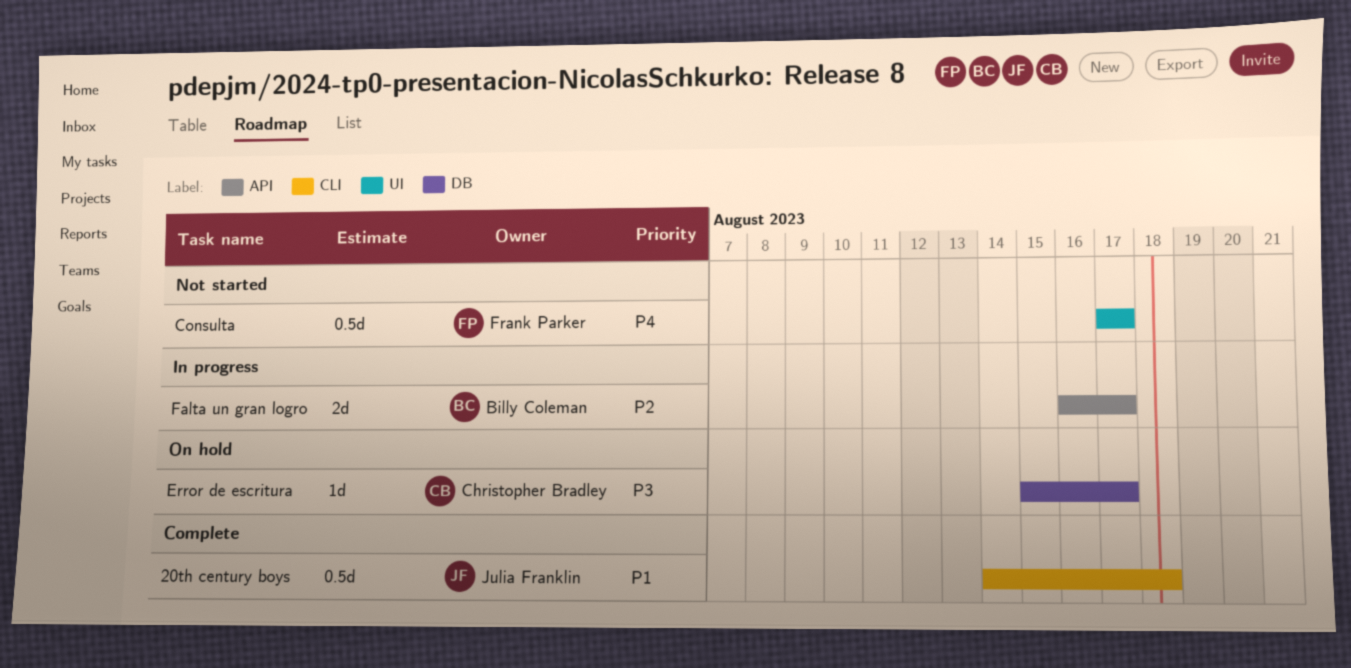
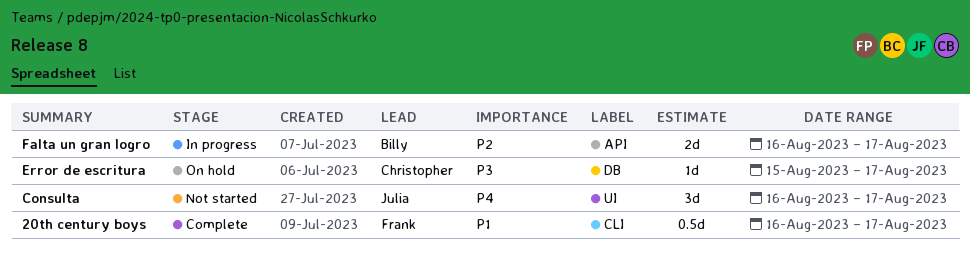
20th century boys, owner: Julia Franklin -> Frank Parker
20th century boys, start: Aug 14 -> Aug 16
20th century boys, due: Aug 18 -> Aug 17
Consulta, owner: Frank Parker -> Julia Franklin
Consulta, estimate: 0.5d -> 3d
Consulta, start: Aug 17 -> Aug 16

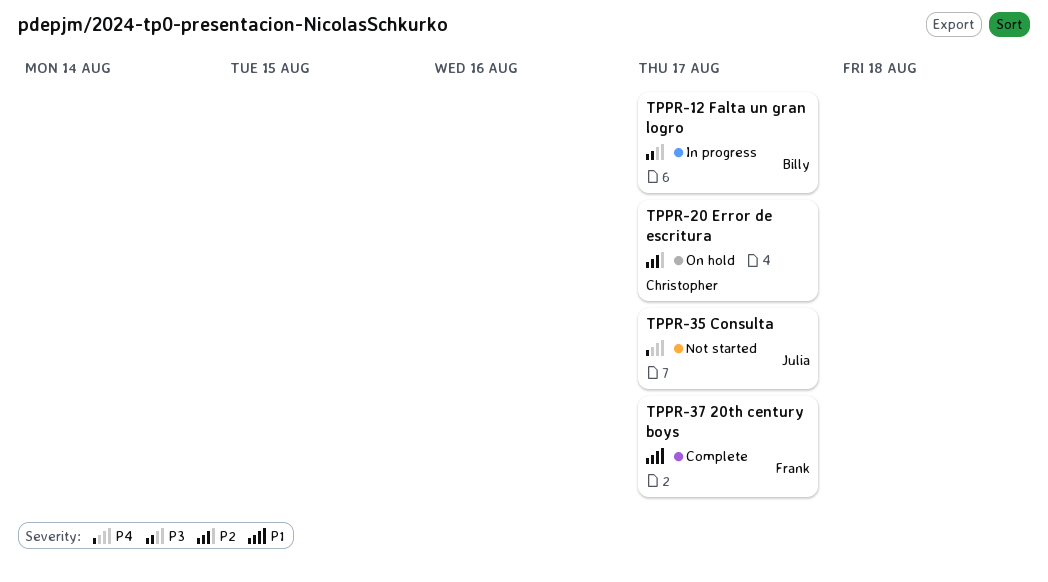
Error de escritura, priority: P3 -> P2
Falta un gran logro, priority: P2 -> P3

